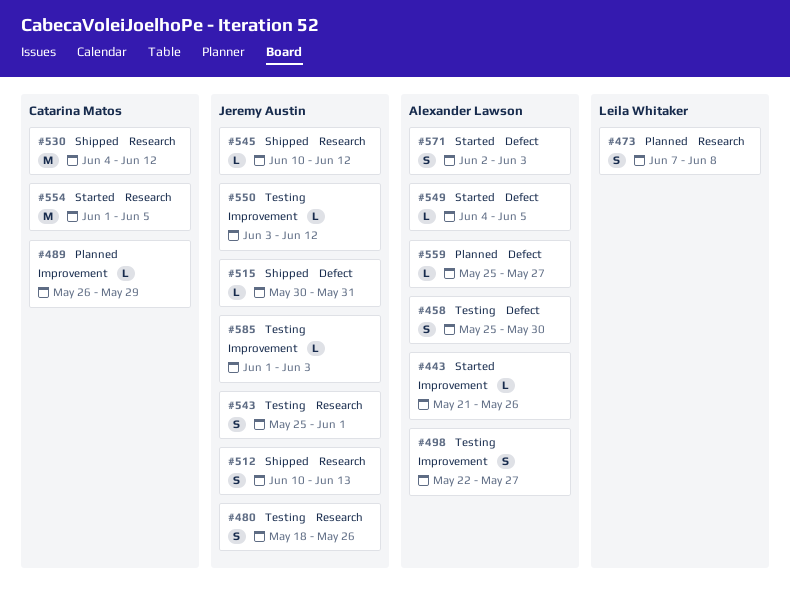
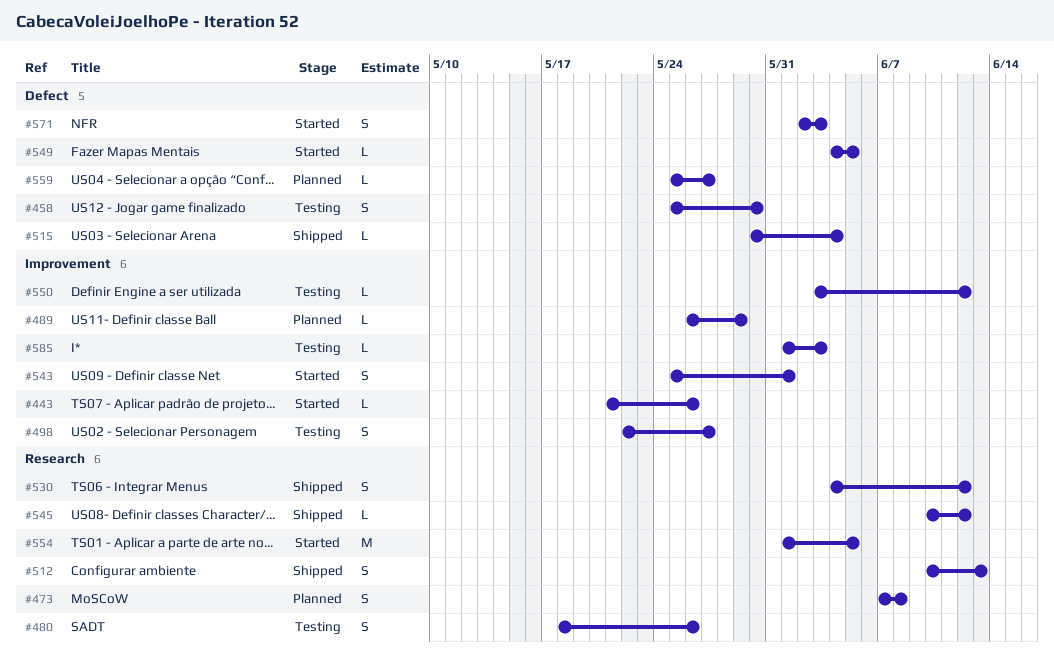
#515, due: May 31 -> Jun 4
#530, estimate: M -> S
#543, status: Testing -> Started
#543, label: Research -> Improvement

